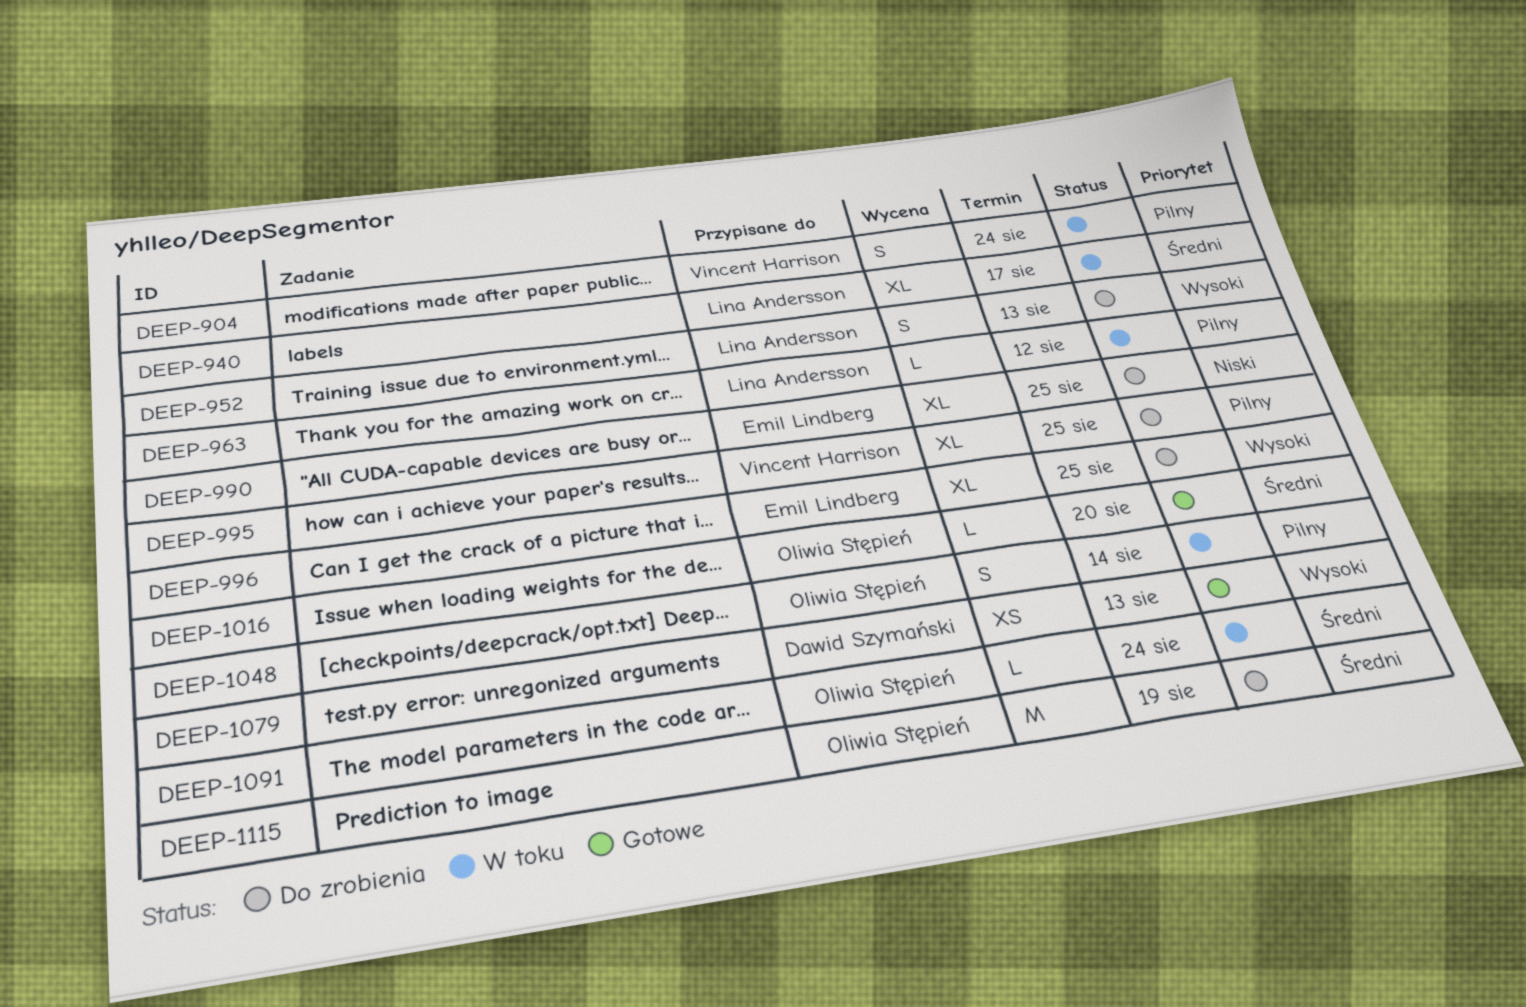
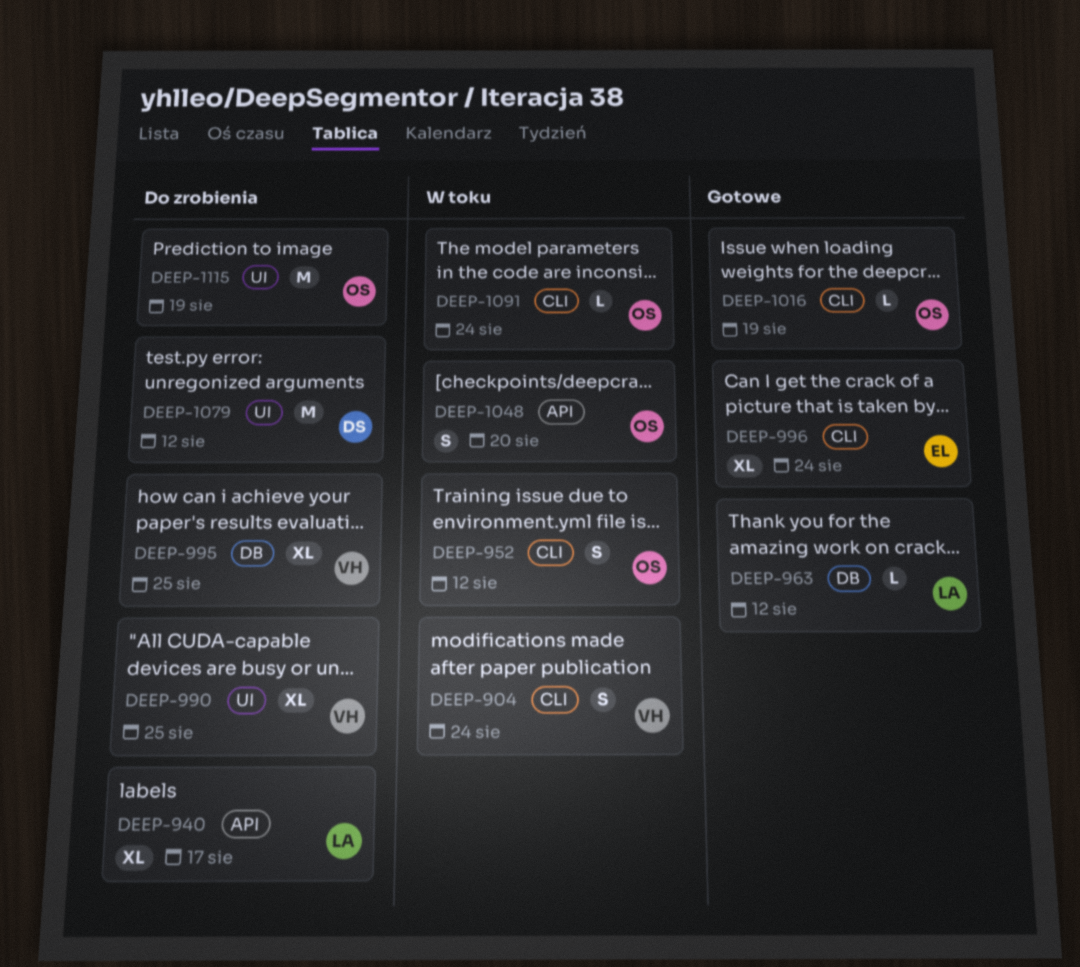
DEEP-940, status: W toku -> Do zrobienia
DEEP-952, status: Do zrobienia -> W toku
DEEP-952, owner: Lina Andersson -> Oliwia Stępień
DEEP-952, due: Aug 13 -> Aug 12
DEEP-963, status: W toku -> Gotowe
DEEP-990, owner: Emil Lindberg -> Vincent Harrison
DEEP-996, status: Do zrobienia -> Gotowe
DEEP-996, due: Aug 25 -> Aug 24
DEEP-1016, due: Aug 20 -> Aug 19
DEEP-1048, due: Aug 14 -> Aug 20
DEEP-1079, status: Gotowe -> Do zrobienia
DEEP-1079, estimate: XS -> M
DEEP-1079, due: Aug 13 -> Aug 12

